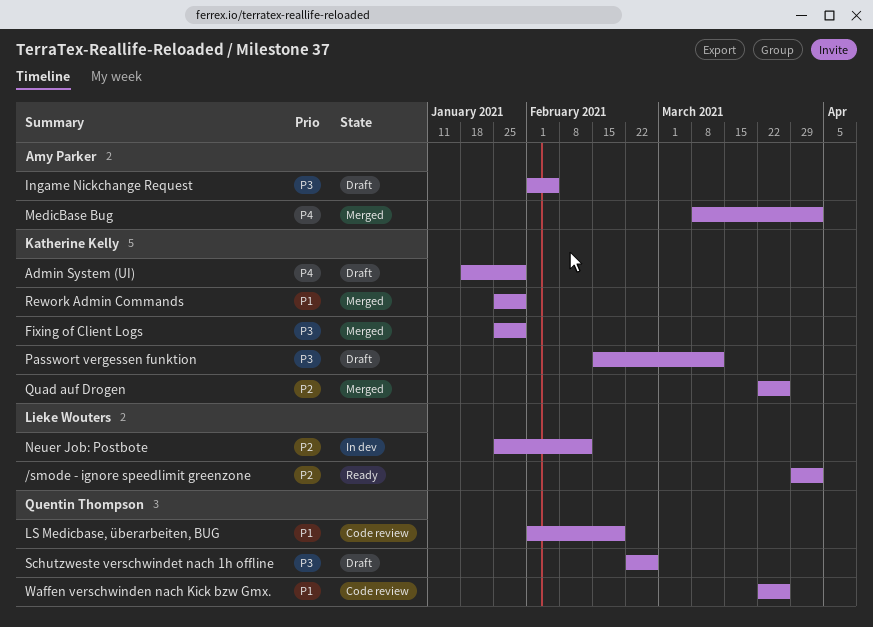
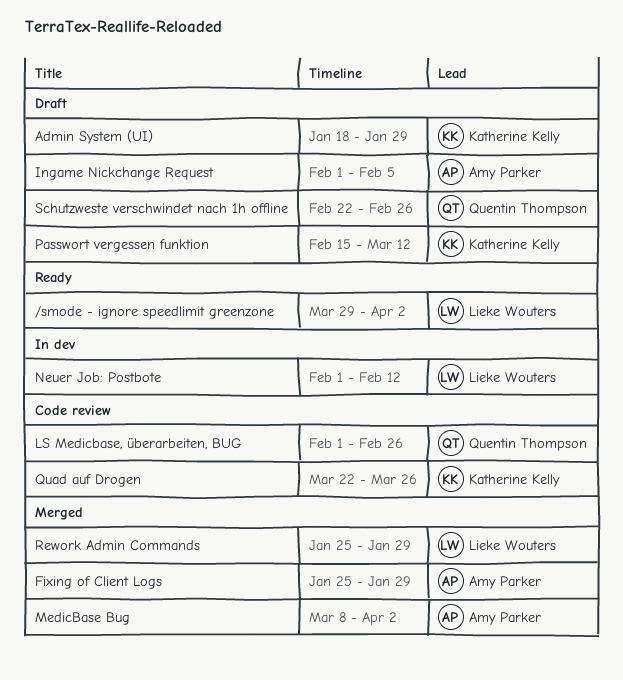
Fixing of Client Logs, owner: Katherine Kelly -> Amy Parker
LS Medicbase, überarbeiten, BUG, due: Feb 19 -> Feb 26
Neuer Job: Postbote, start: Jan 25 -> Feb 1
Quad auf Drogen, status: Merged -> Code review
Rework Admin Commands, owner: Katherine Kelly -> Lieke Wouters
Waffen verschwinden nach Kick bzw Gmx.: present -> none

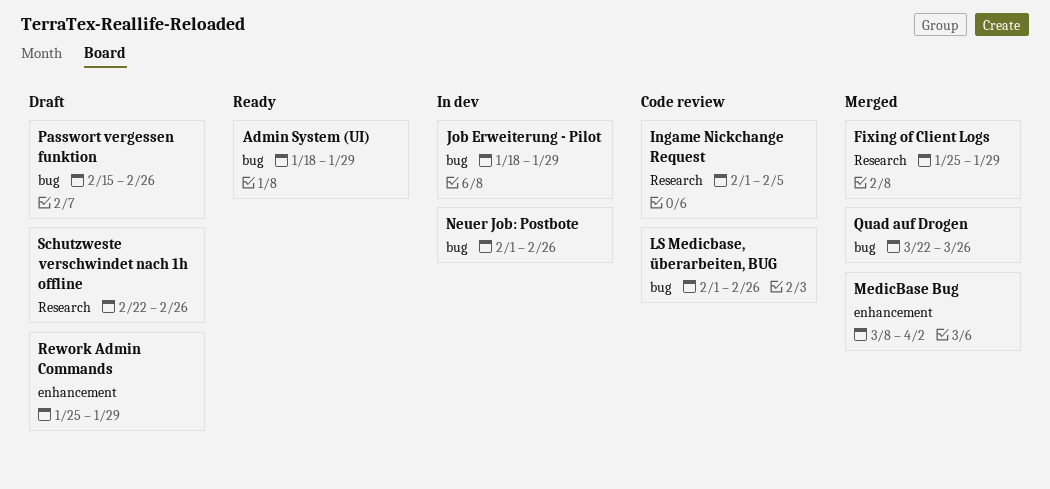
/smode - ignore speedlimit greenzone: present -> none
Admin System (UI), status: Draft -> Ready
Ingame Nickchange Request, status: Draft -> Code review
Job Erweiterung - Pilot: none -> present
Neuer Job: Postbote, due: Feb 12 -> Feb 26
Passwort vergessen funktion, due: Mar 12 -> Feb 26
Quad auf Drogen, status: Code review -> Merged
Rework Admin Commands, status: Merged -> Draft

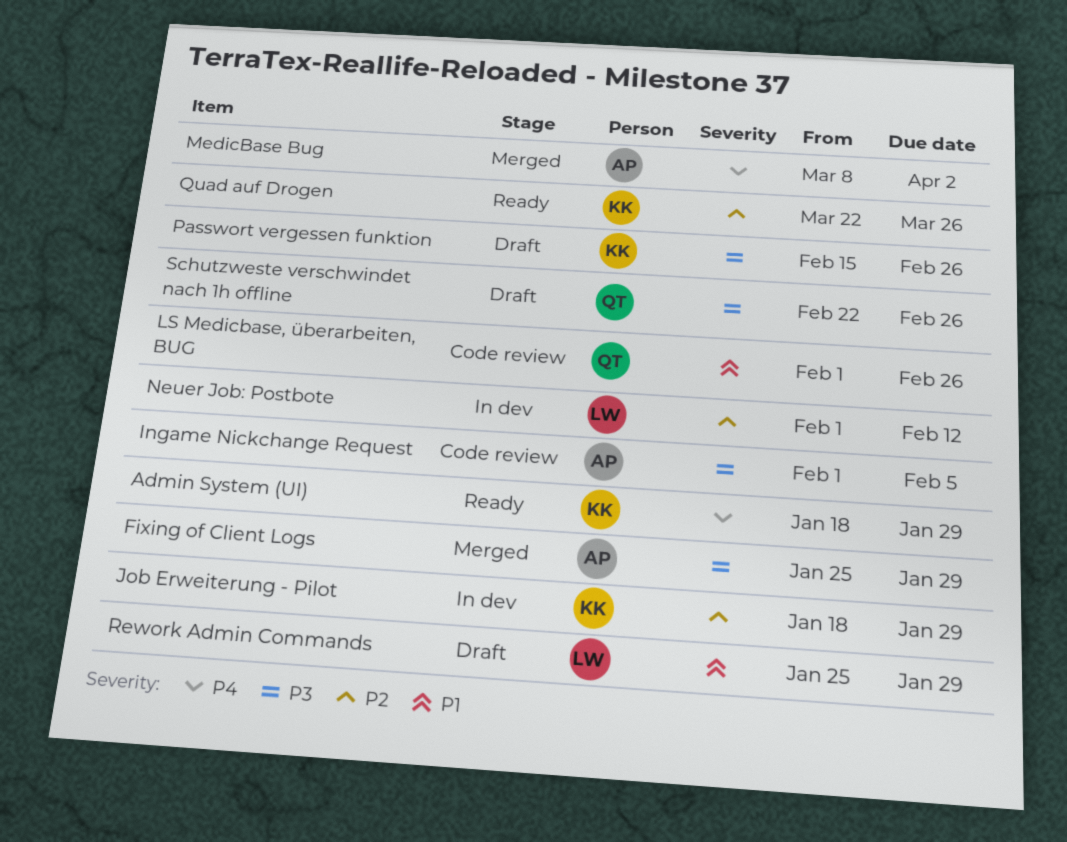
Neuer Job: Postbote, due: Feb 26 -> Feb 12
Quad auf Drogen, status: Merged -> Ready

